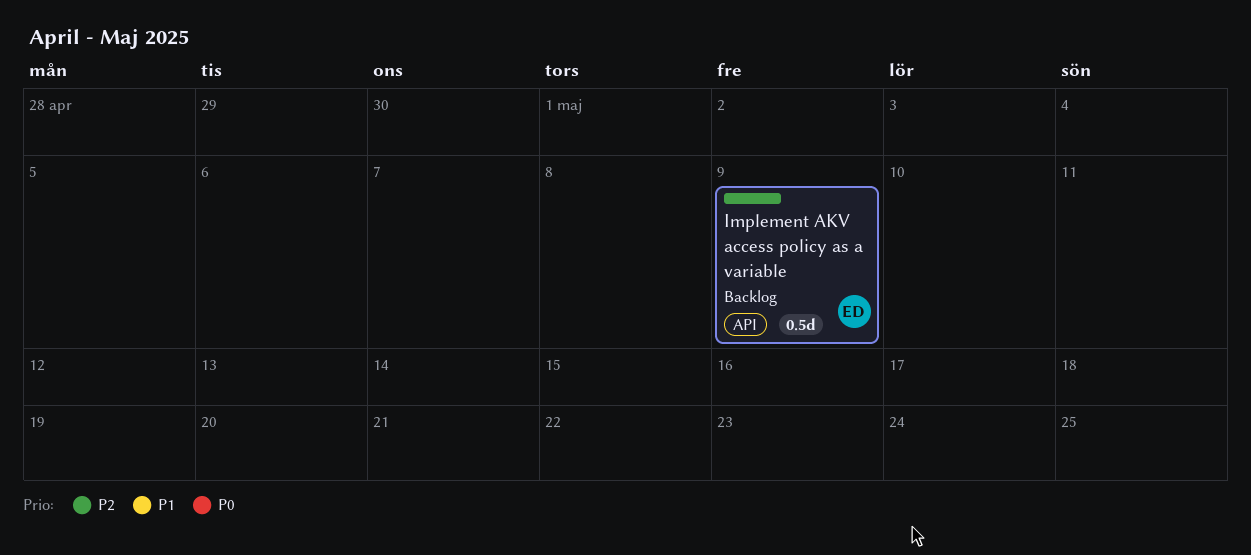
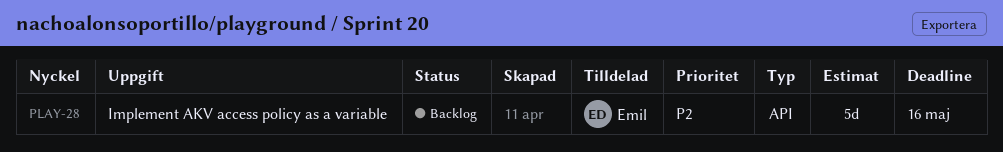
Implement AKV access policy as a variable, estimate: 0.5d -> 5d
Implement AKV access policy as a variable, due: May 9 -> May 16

